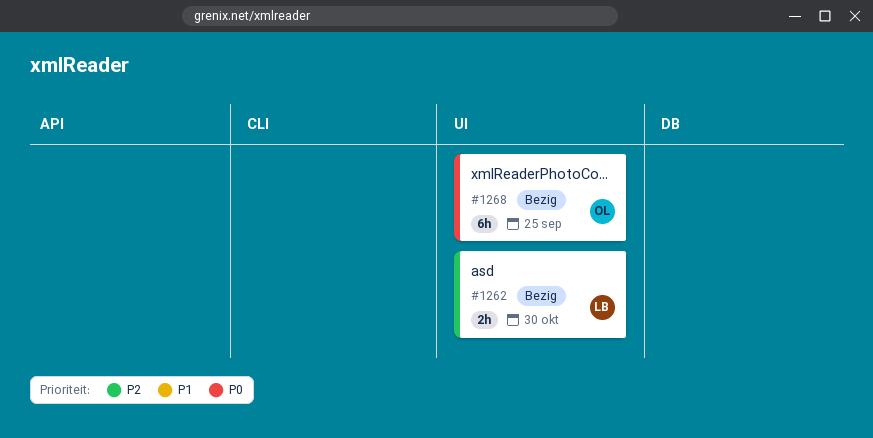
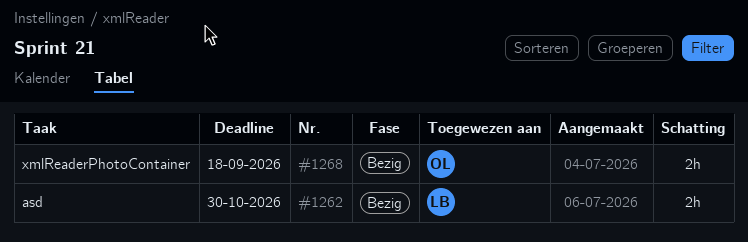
#1268, estimate: 6h -> 2h
#1268, due: Sep 25 -> Sep 18

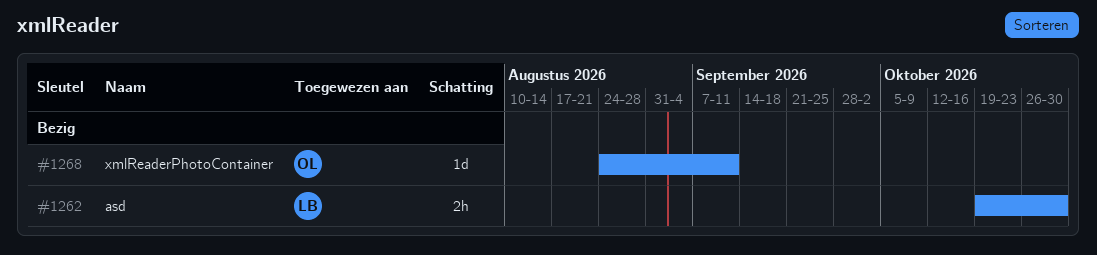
#1268, estimate: 2h -> 1d
#1268, due: Sep 18 -> Sep 11

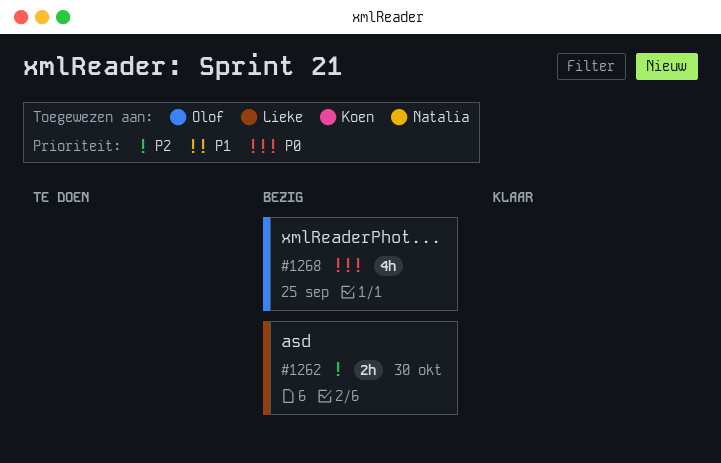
#1268, estimate: 1d -> 4h
#1268, due: Sep 11 -> Sep 25

